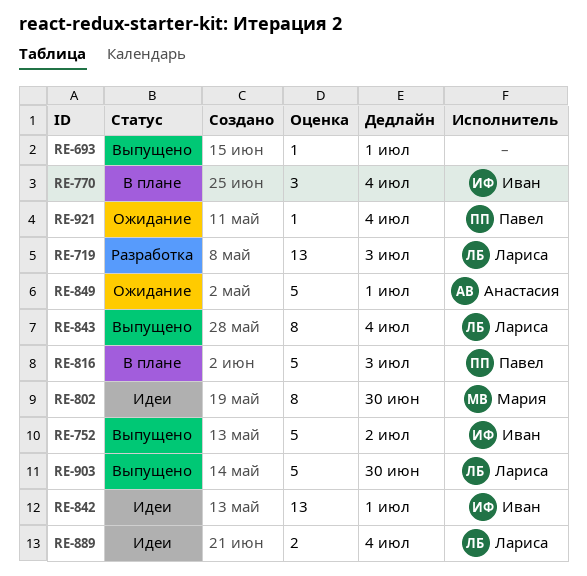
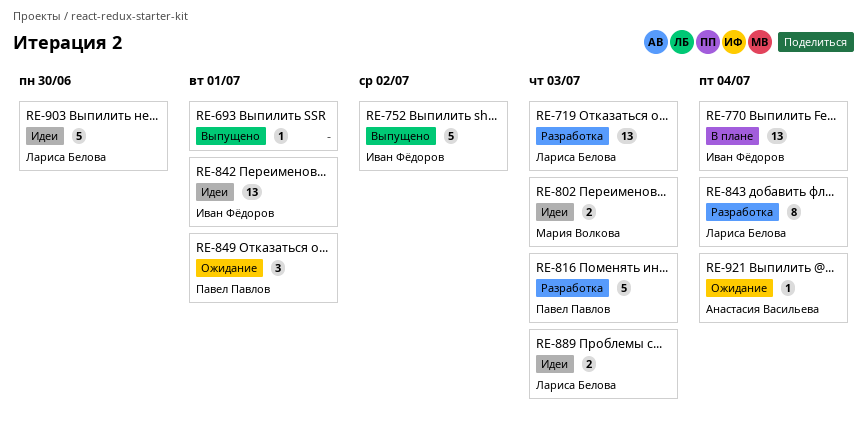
RE-770, estimate: 3 -> 13
RE-802, estimate: 8 -> 2
RE-802, due: Jun 30 -> Jul 3
RE-816, status: В плане -> Разработка
RE-843, status: Выпущено -> Разработка
RE-849, owner: Анастасия Васильева -> Павел Павлов
RE-849, estimate: 5 -> 3
RE-889, due: Jul 4 -> Jul 3
RE-903, status: Выпущено -> Идеи
RE-921, owner: Павел Павлов -> Анастасия Васильева

